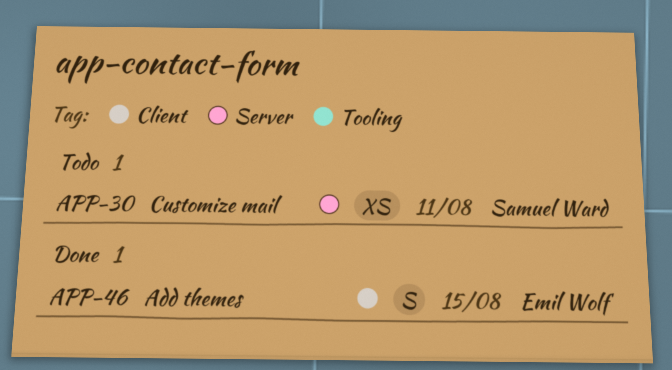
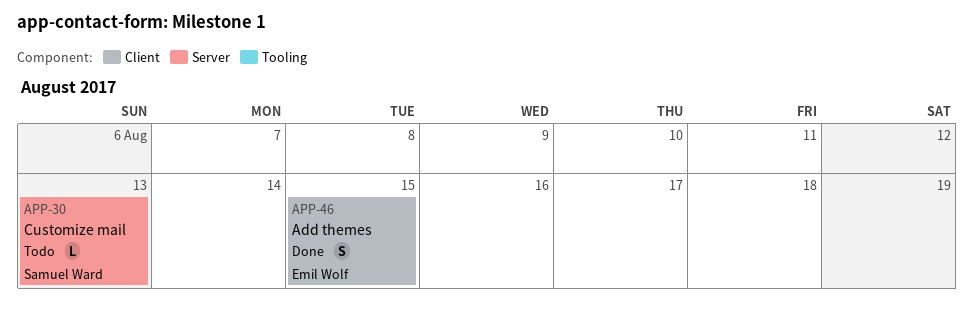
APP-30, estimate: XS -> L
APP-30, due: Aug 11 -> Aug 13

